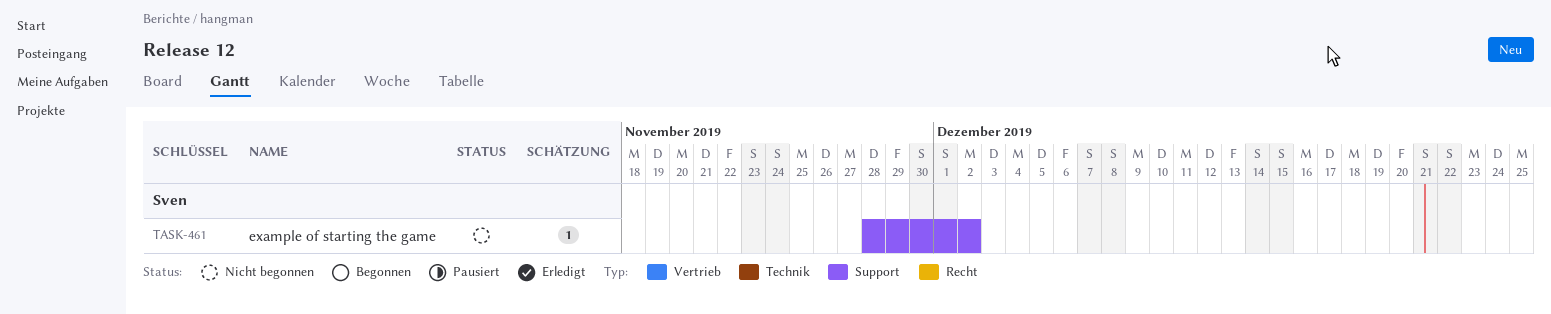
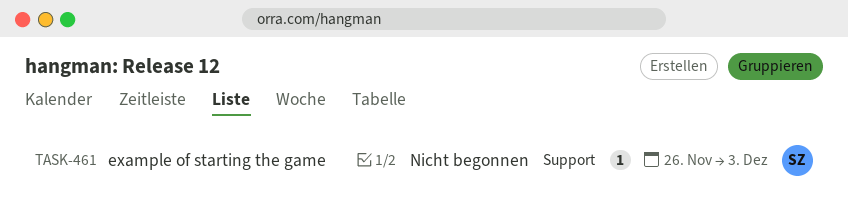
TASK-461, start: Nov 28 -> Nov 26
TASK-461, due: Dec 2 -> Dec 3

